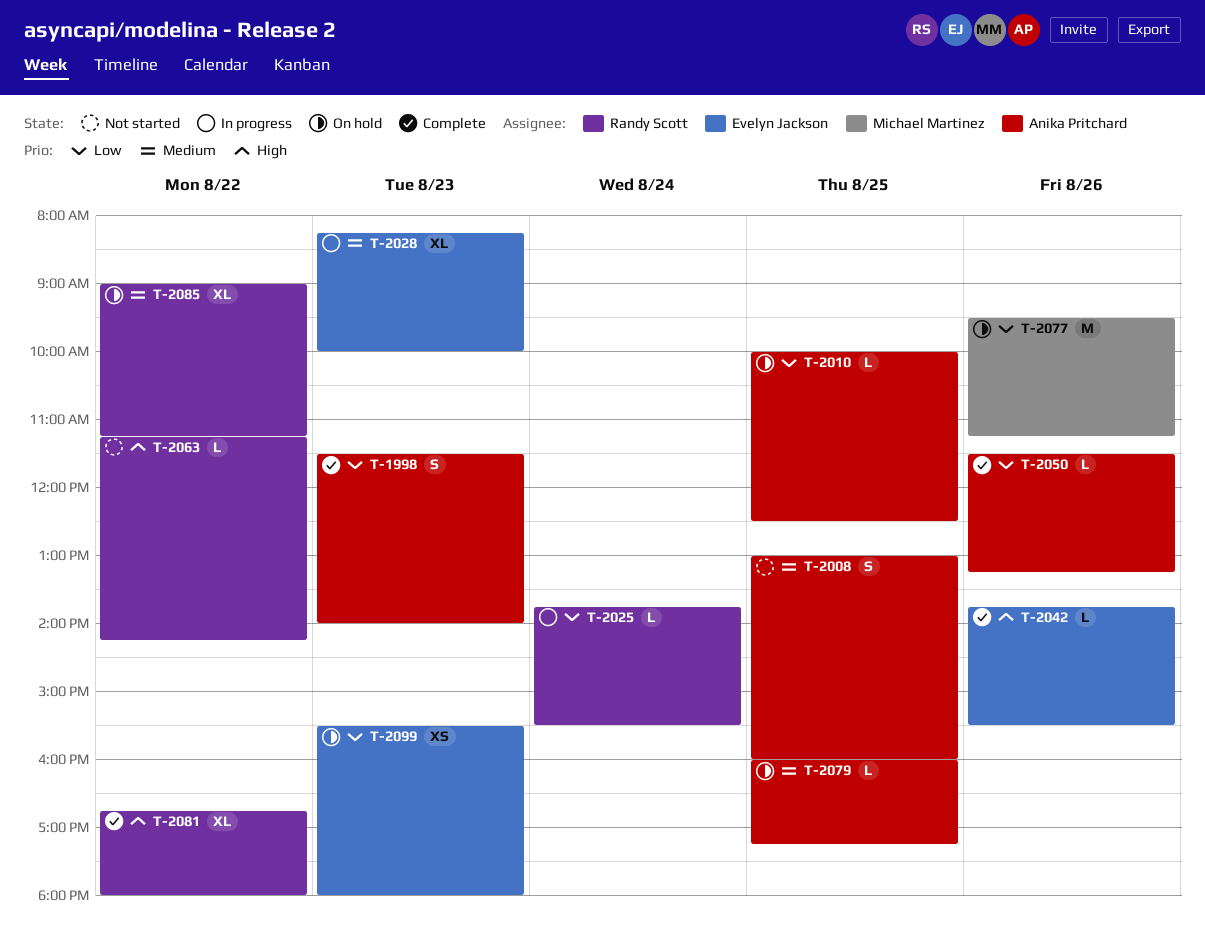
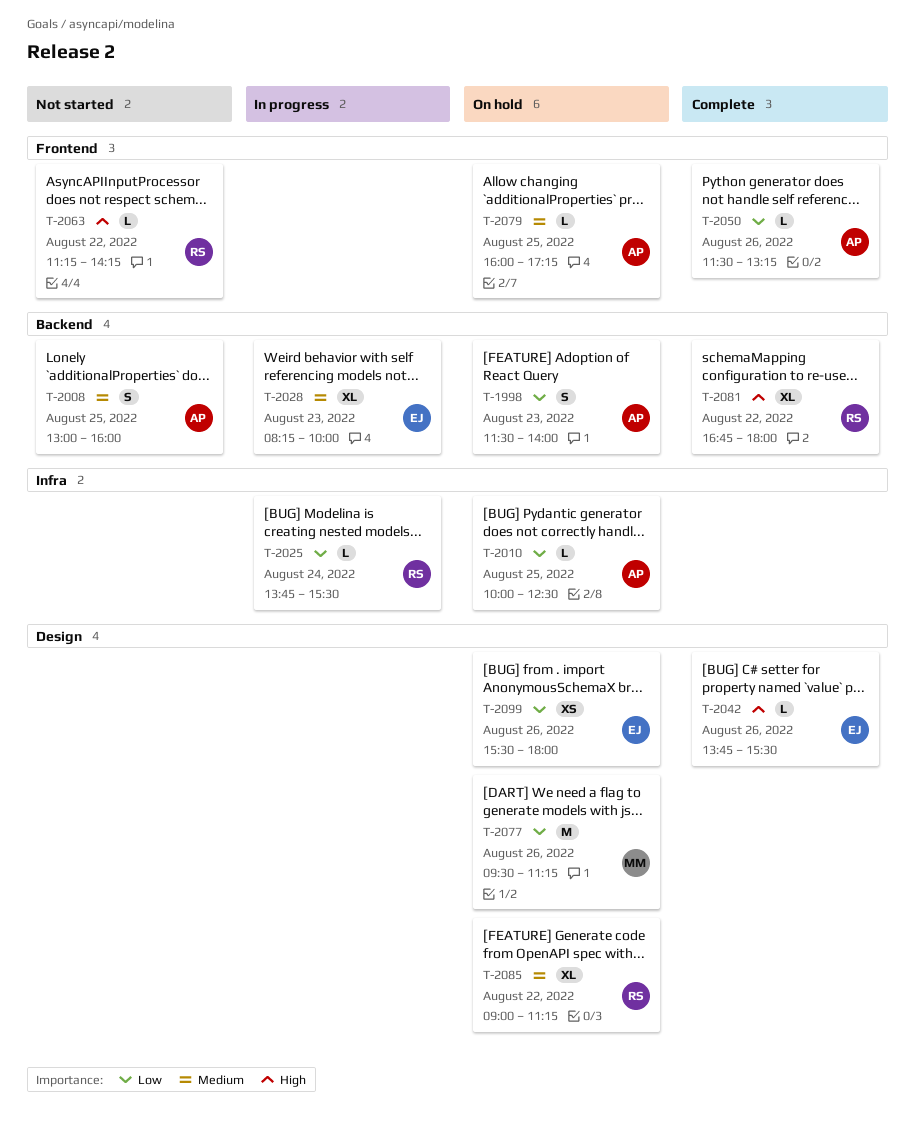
T-1998, status: Complete -> On hold
T-2099, day: Aug 23 -> Aug 26

